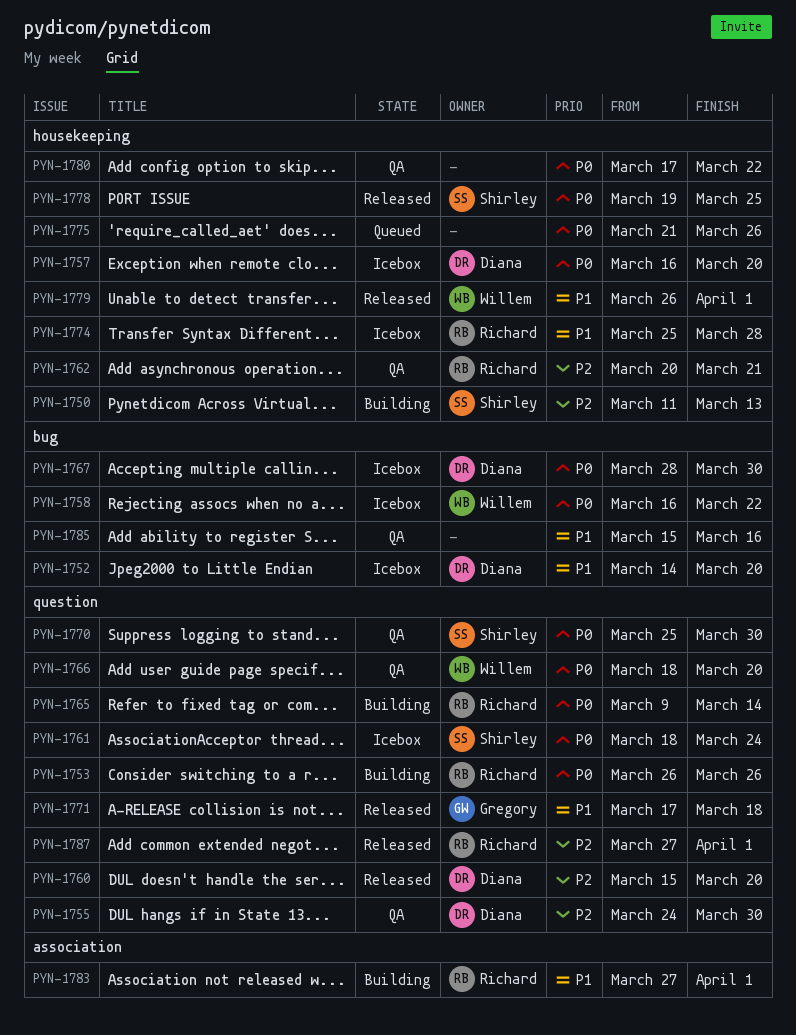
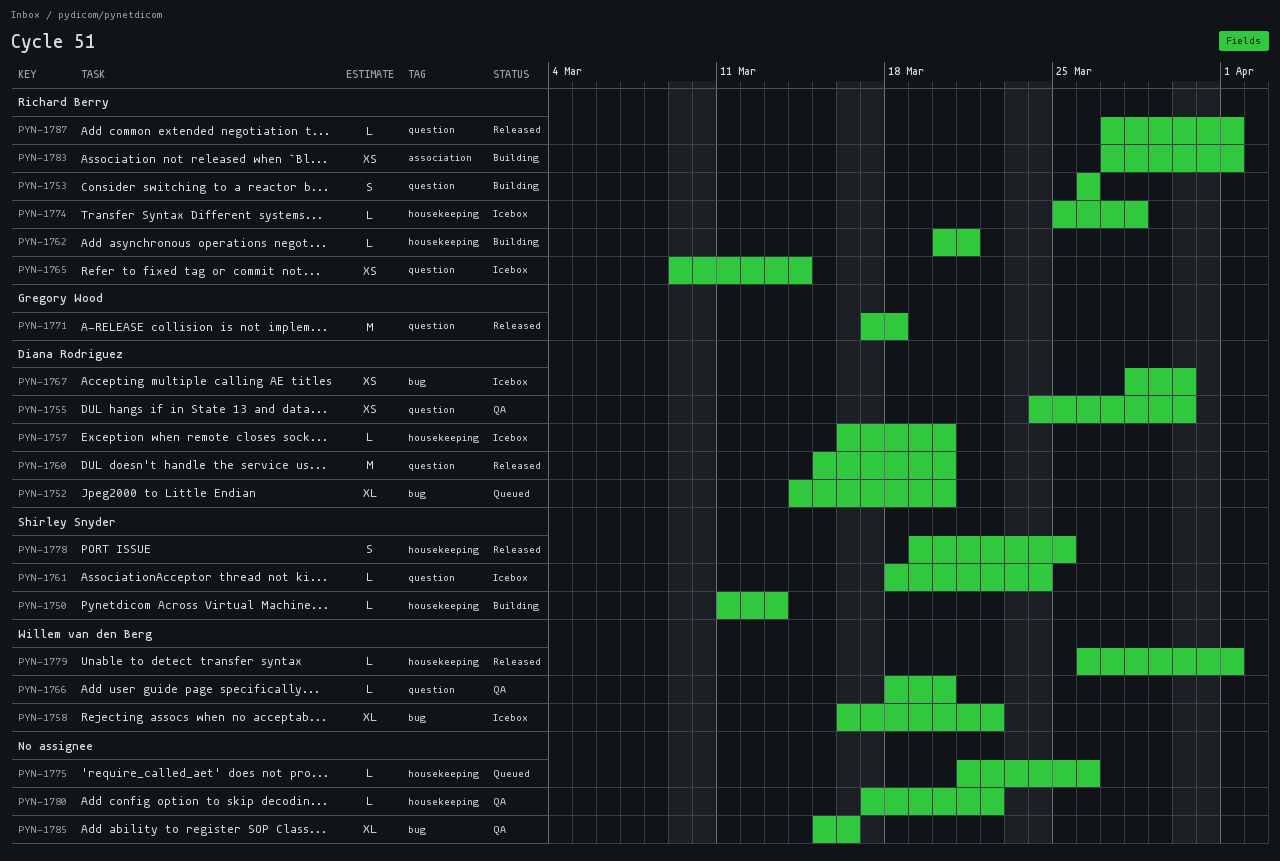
PYN-1752, status: Icebox -> Queued
PYN-1762, status: QA -> Building
PYN-1765, status: Building -> Icebox
PYN-1770: present -> none

